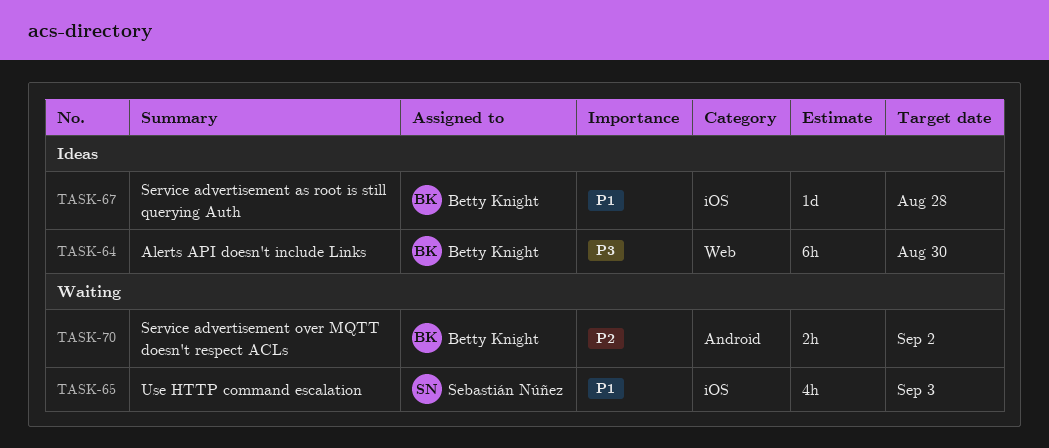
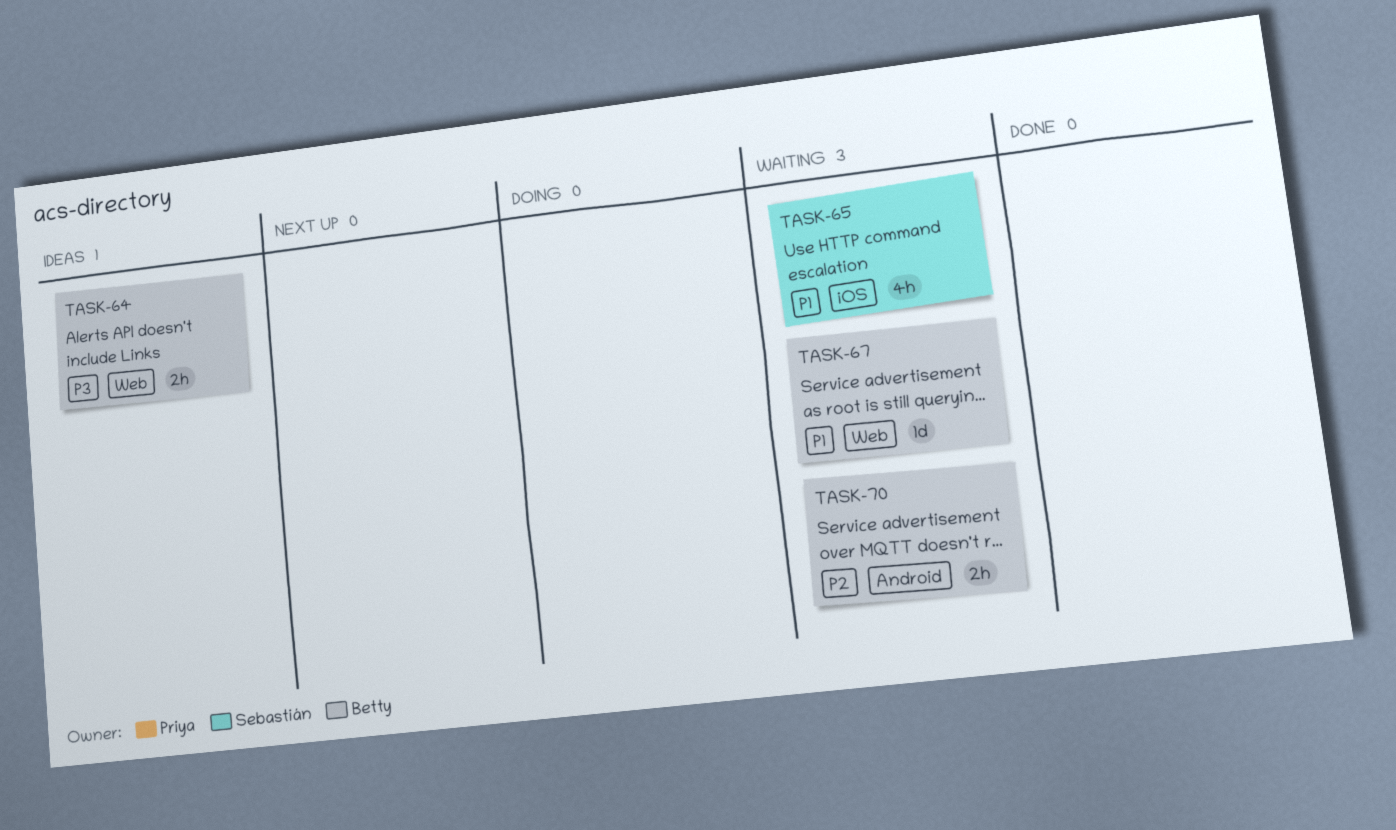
TASK-64, estimate: 6h -> 2h
TASK-67, status: Ideas -> Waiting
TASK-67, label: iOS -> Web

